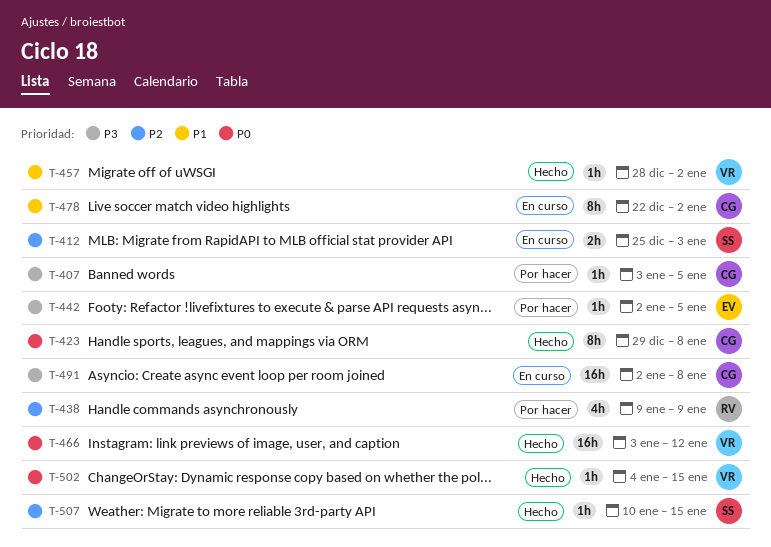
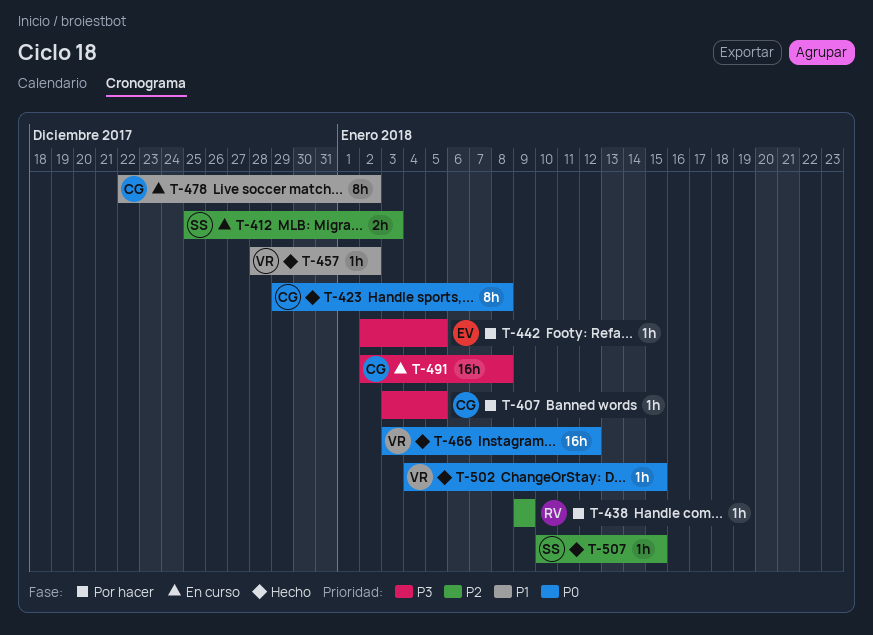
T-438, estimate: 4h -> 1h

